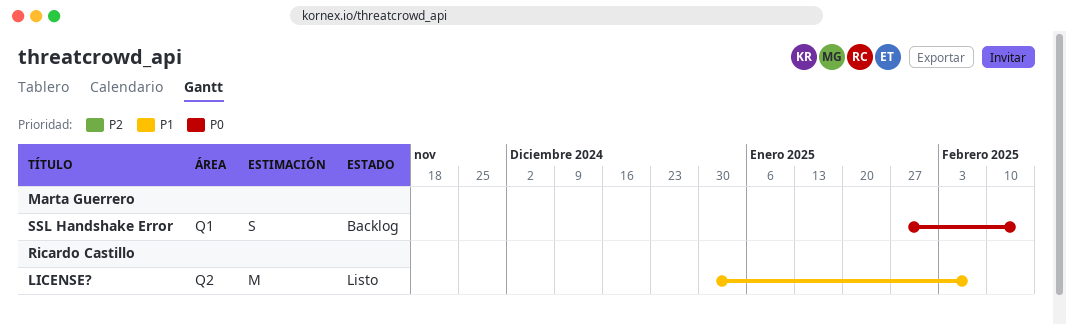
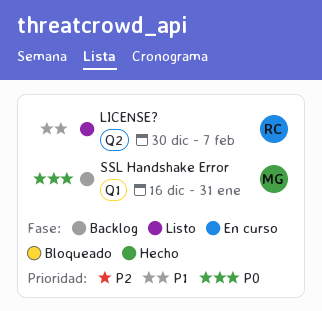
SSL Handshake Error, start: Jan 27 -> Dec 16
SSL Handshake Error, due: Feb 14 -> Jan 31

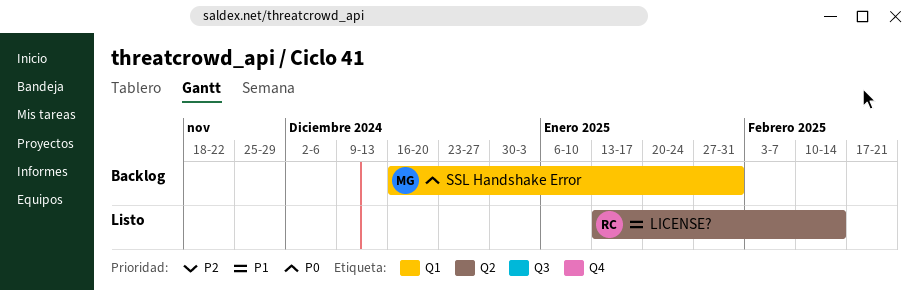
LICENSE?, start: Dec 30 -> Jan 13
LICENSE?, due: Feb 7 -> Feb 14

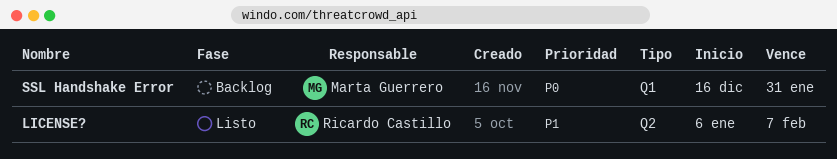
LICENSE?, start: Jan 13 -> Jan 6
LICENSE?, due: Feb 14 -> Feb 7

